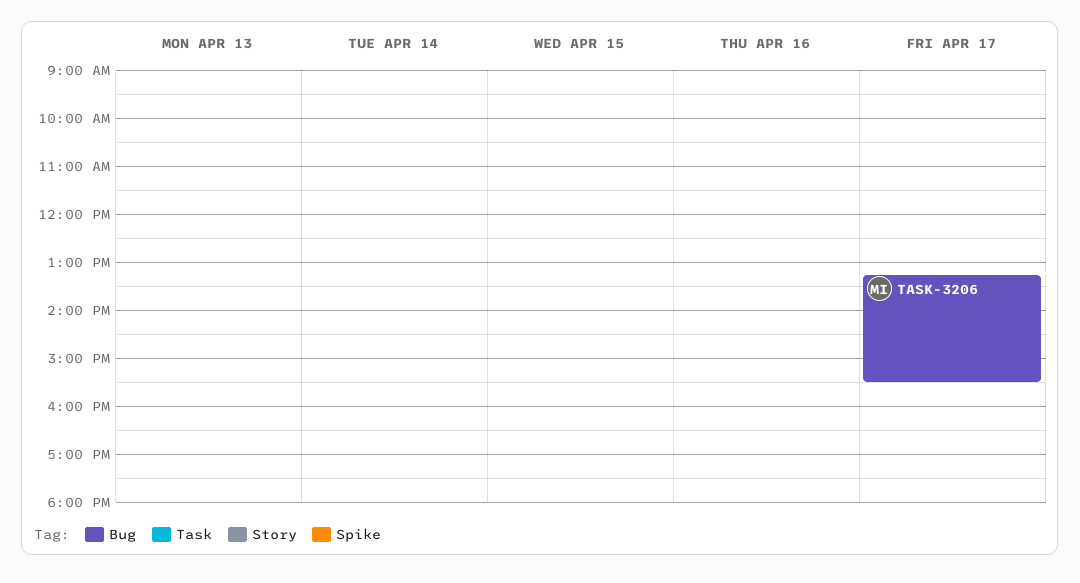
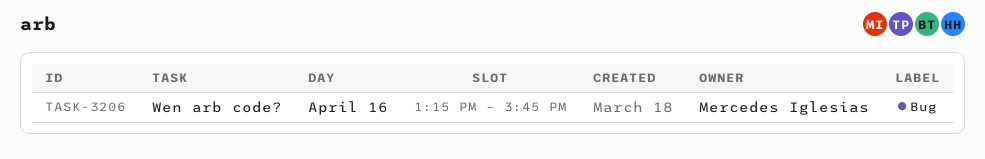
TASK-3206, day: Apr 17 -> Apr 16
TASK-3206, ends: 15:30 -> 15:45

